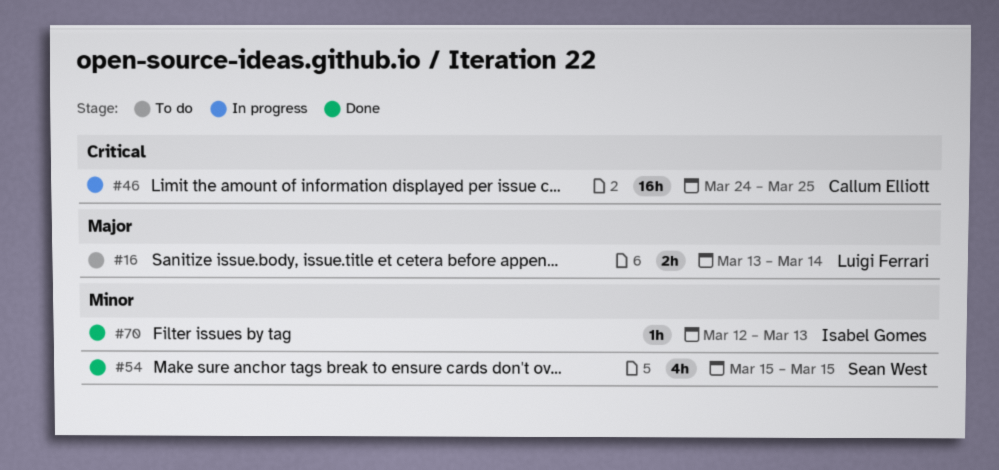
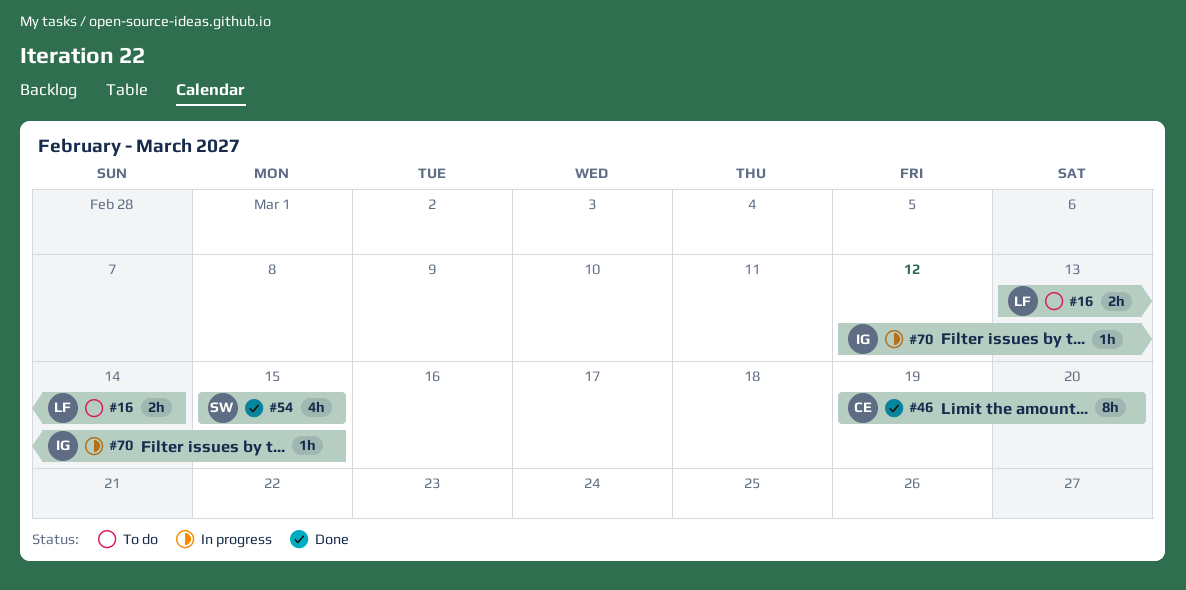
#46, status: In progress -> Done
#46, estimate: 16h -> 8h
#46, start: Mar 24 -> Mar 19
#46, due: Mar 25 -> Mar 20
#70, status: Done -> In progress
#70, due: Mar 13 -> Mar 15

